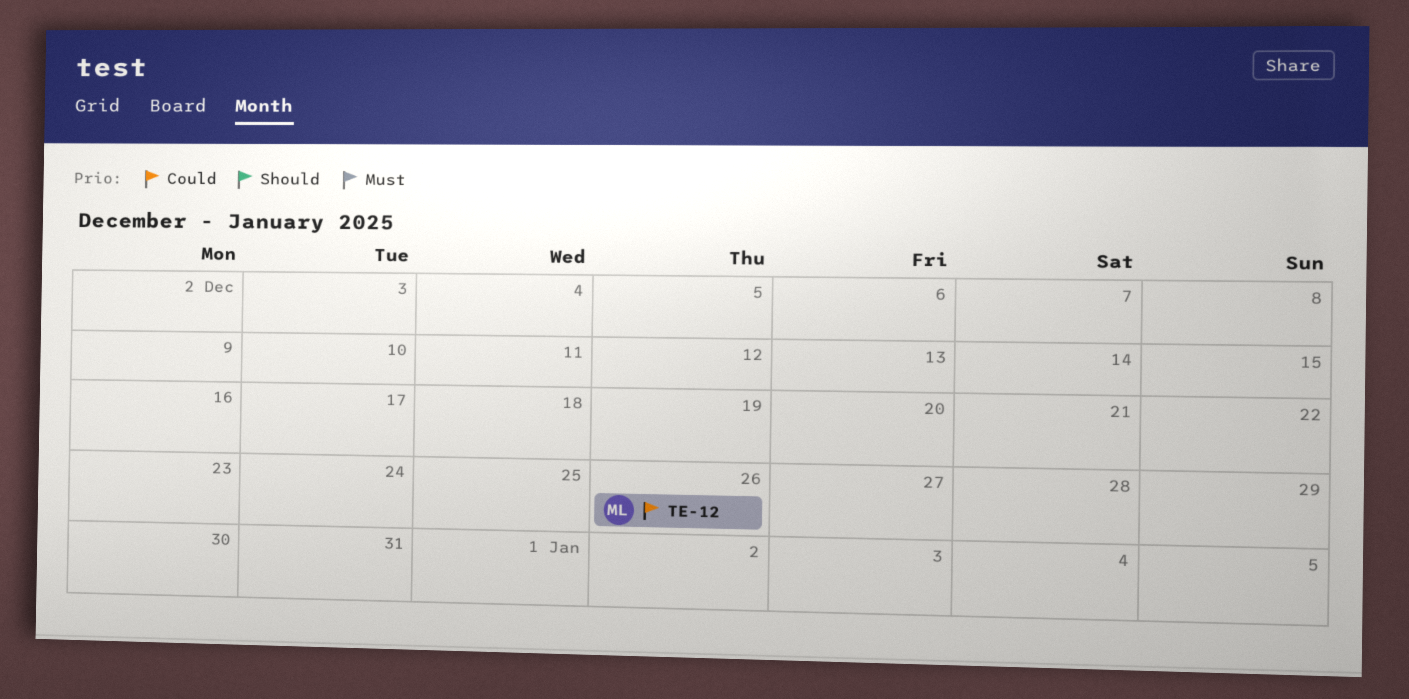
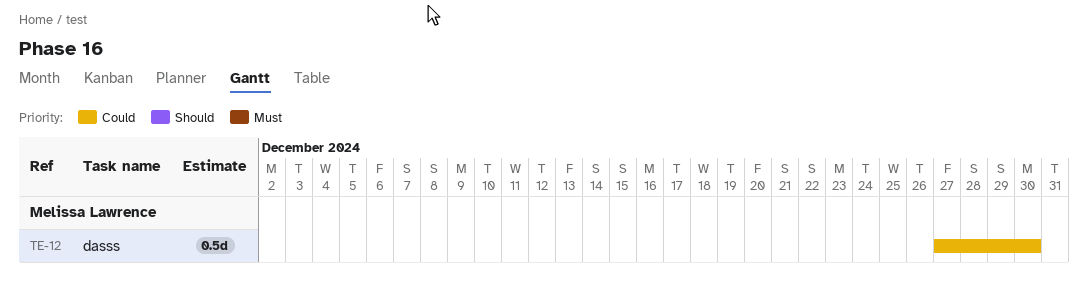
TE-12, start: Dec 26 -> Dec 27
TE-12, due: Dec 26 -> Dec 30

